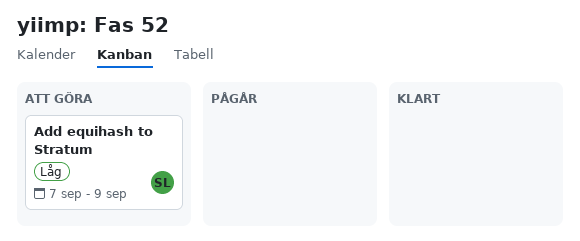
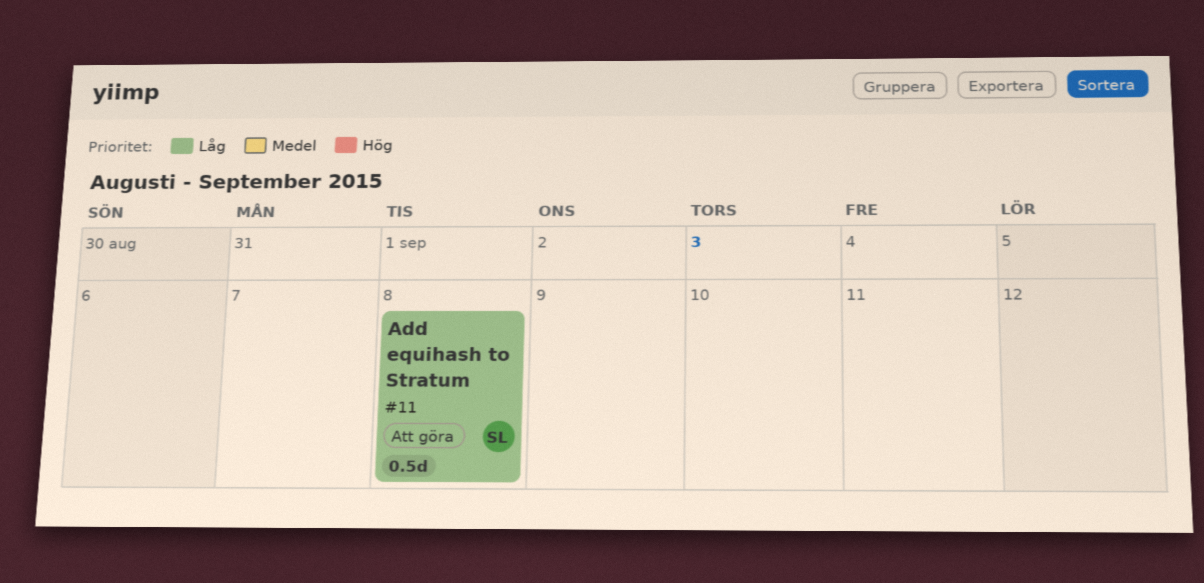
Add equihash to Stratum, due: Sep 9 -> Sep 8

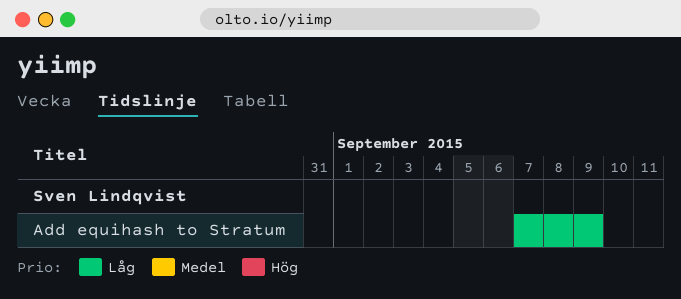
Add equihash to Stratum, due: Sep 8 -> Sep 9

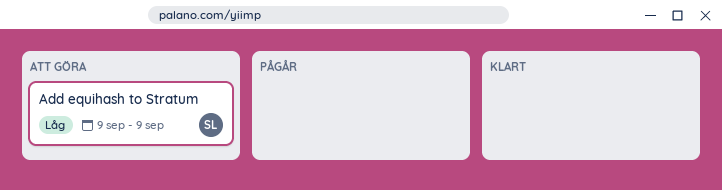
Add equihash to Stratum, start: Sep 7 -> Sep 9

